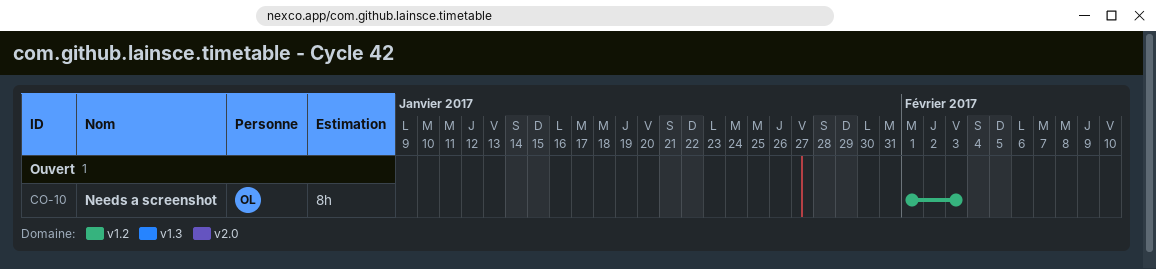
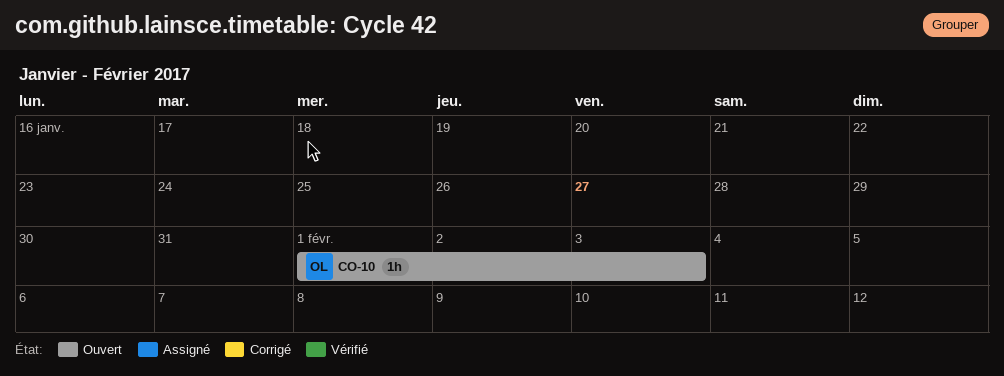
CO-10, estimate: 8h -> 1h

